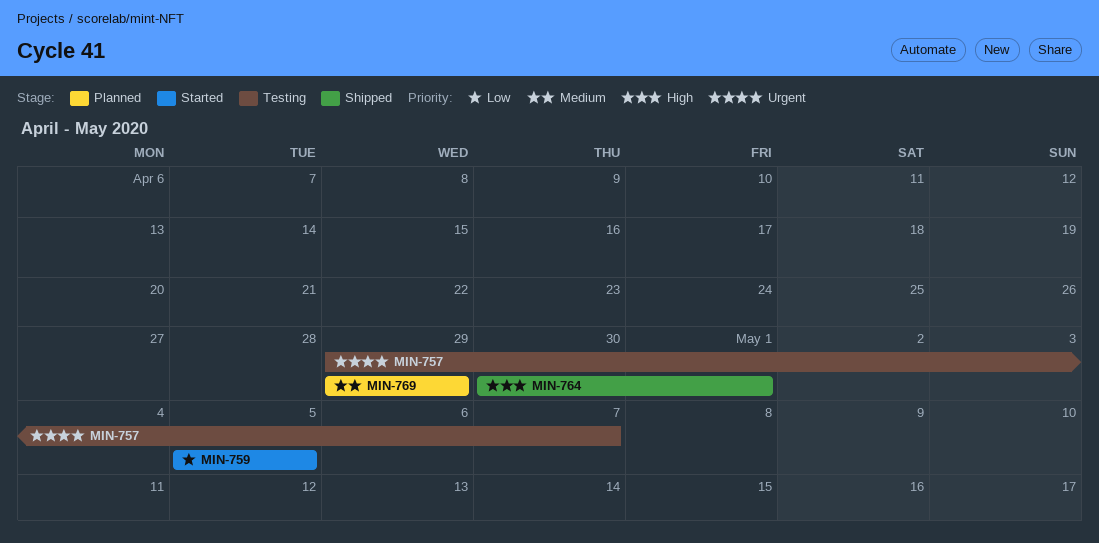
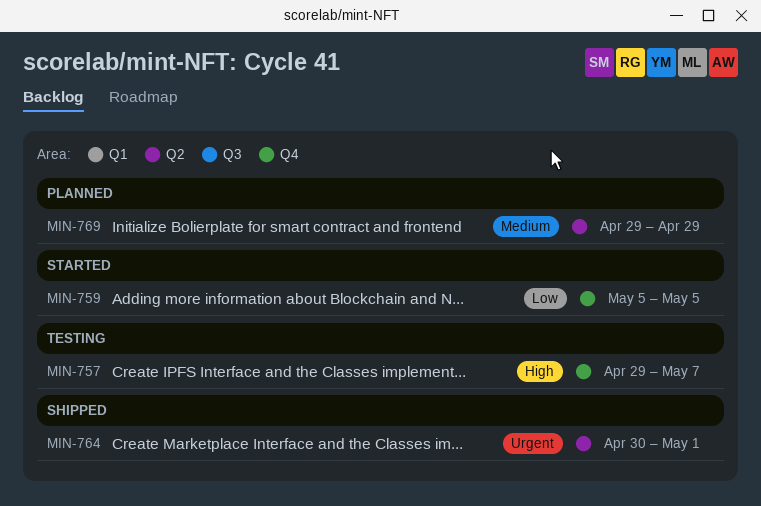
MIN-757, priority: Urgent -> High
MIN-764, priority: High -> Urgent

